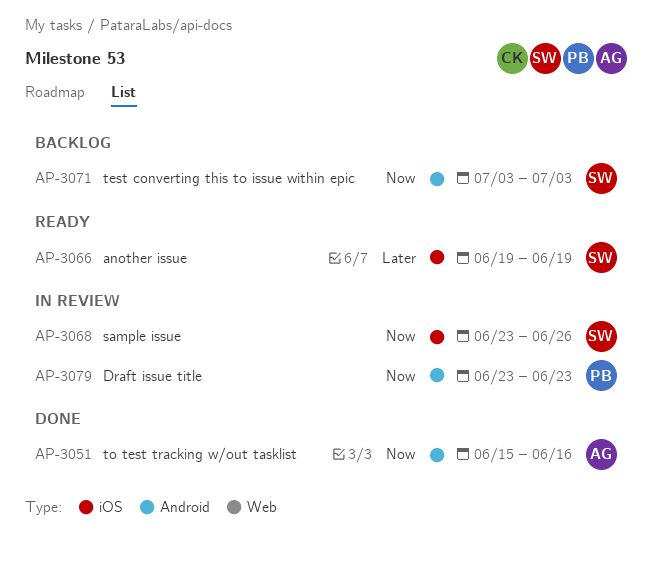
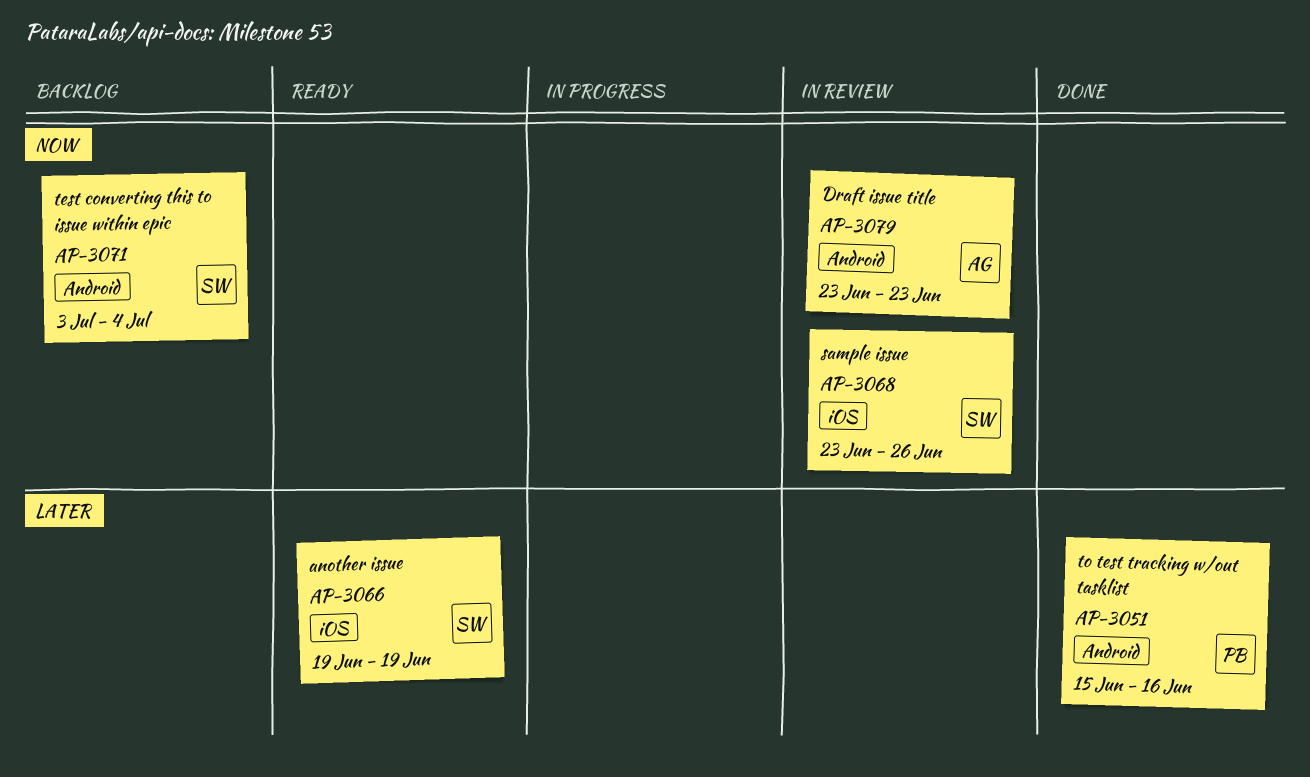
AP-3051, owner: AG -> PB
AP-3051, priority: Now -> Later
AP-3071, due: Jul 3 -> Jul 4
AP-3079, owner: PB -> AG

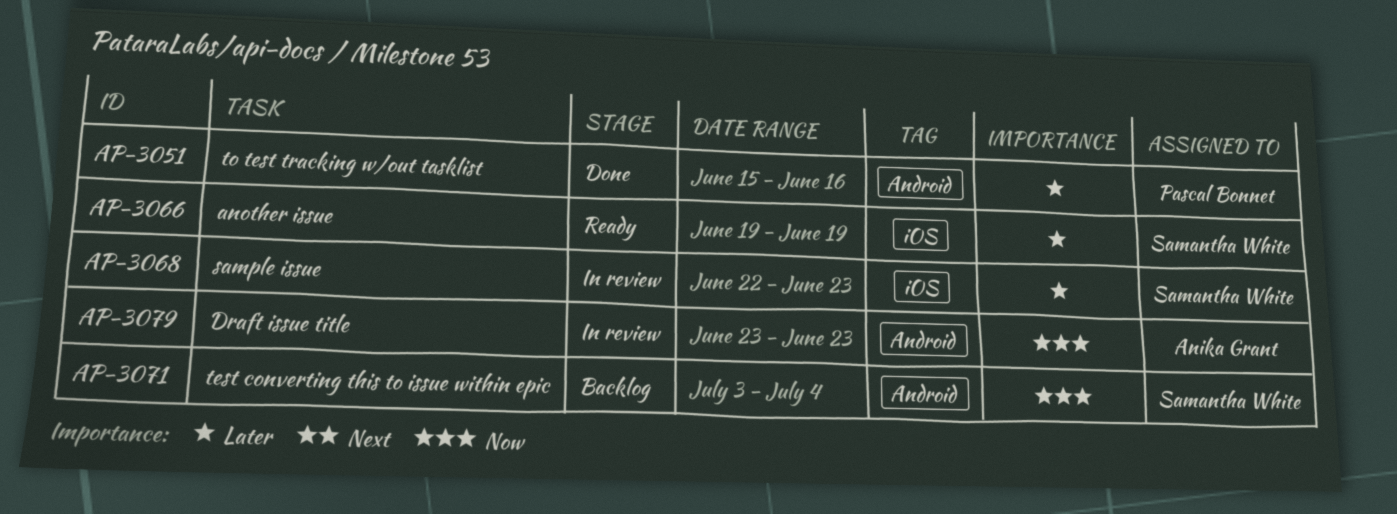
AP-3068, priority: Now -> Later
AP-3068, start: Jun 23 -> Jun 22
AP-3068, due: Jun 26 -> Jun 23

